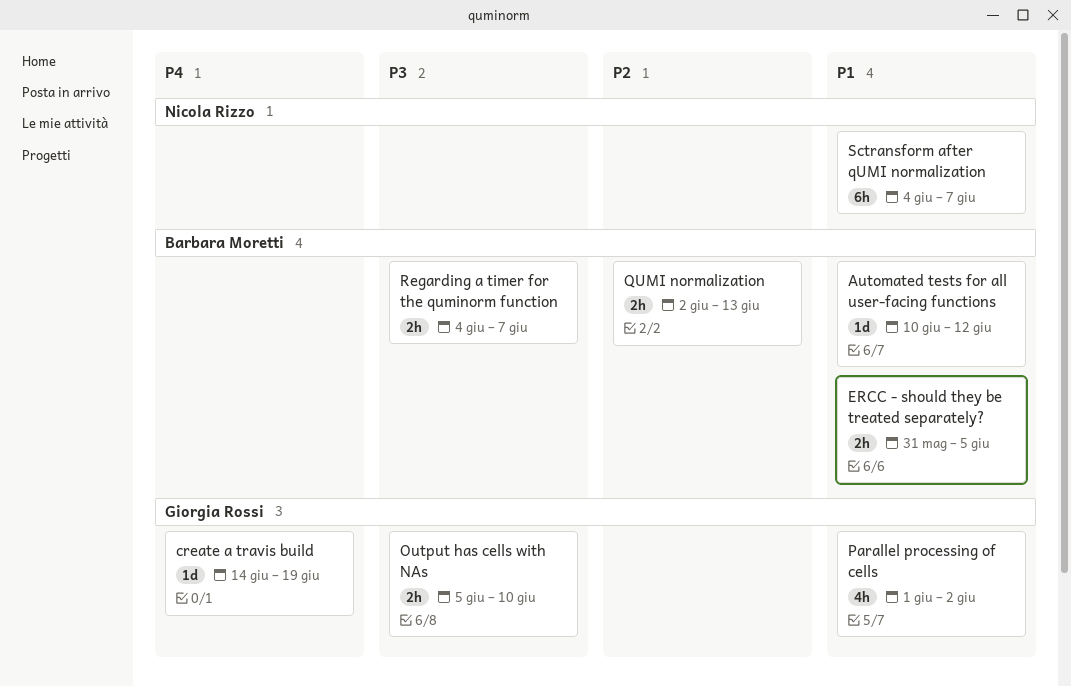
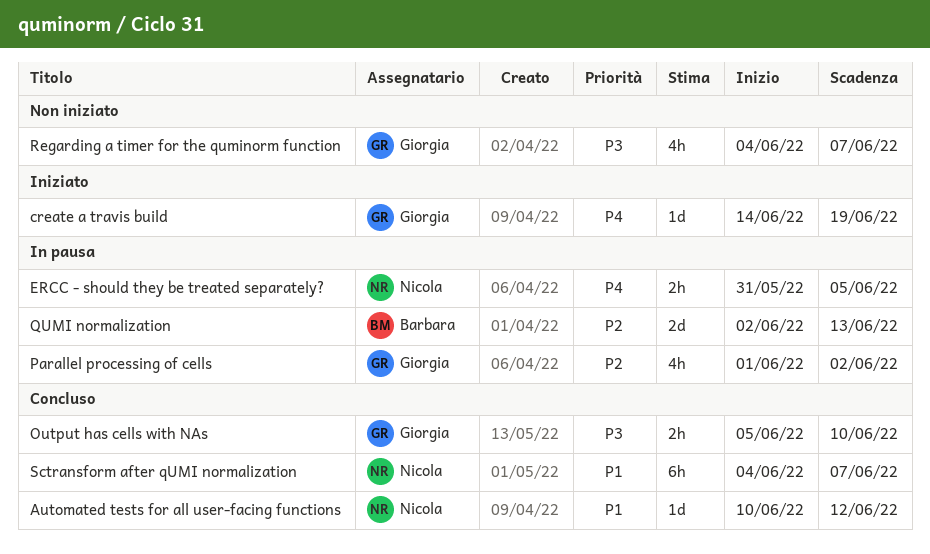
Automated tests for all user-facing functions, owner: Barbara Moretti -> Nicola Rizzo
ERCC - should they be treated separately?, owner: Barbara Moretti -> Nicola Rizzo
ERCC - should they be treated separately?, priority: P1 -> P4
Parallel processing of cells, priority: P1 -> P2
QUMI normalization, estimate: 2h -> 2d
Regarding a timer for the quminorm function, owner: Barbara Moretti -> Giorgia Rossi
Regarding a timer for the quminorm function, estimate: 2h -> 4h

